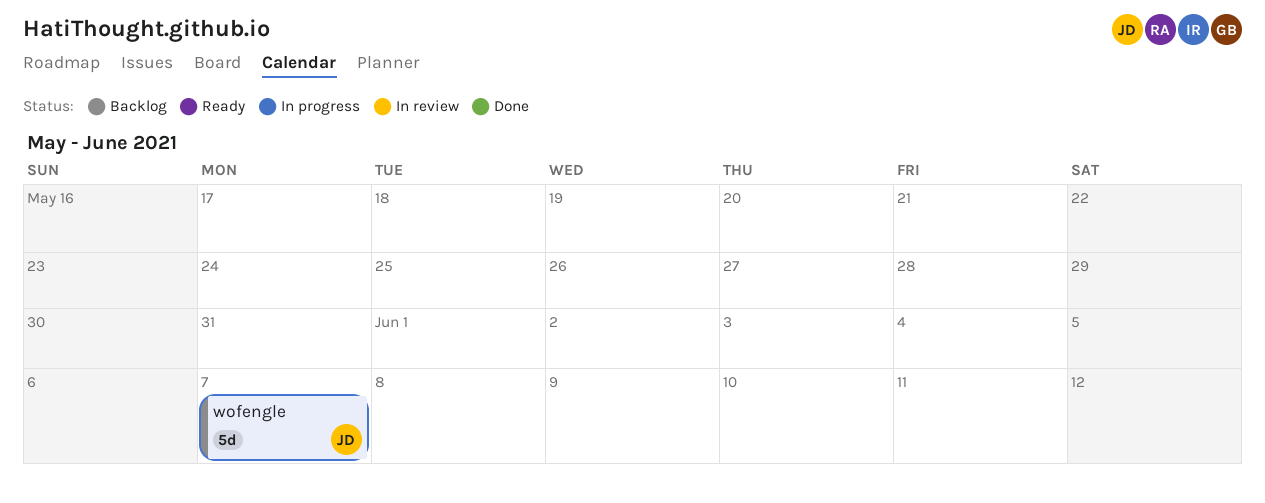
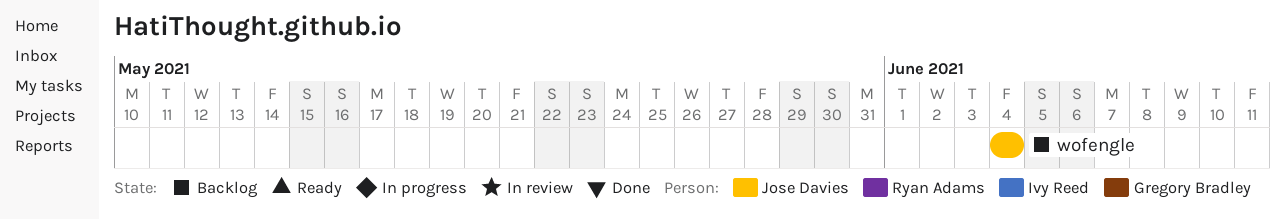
wofengle, due: Jun 7 -> Jun 4

